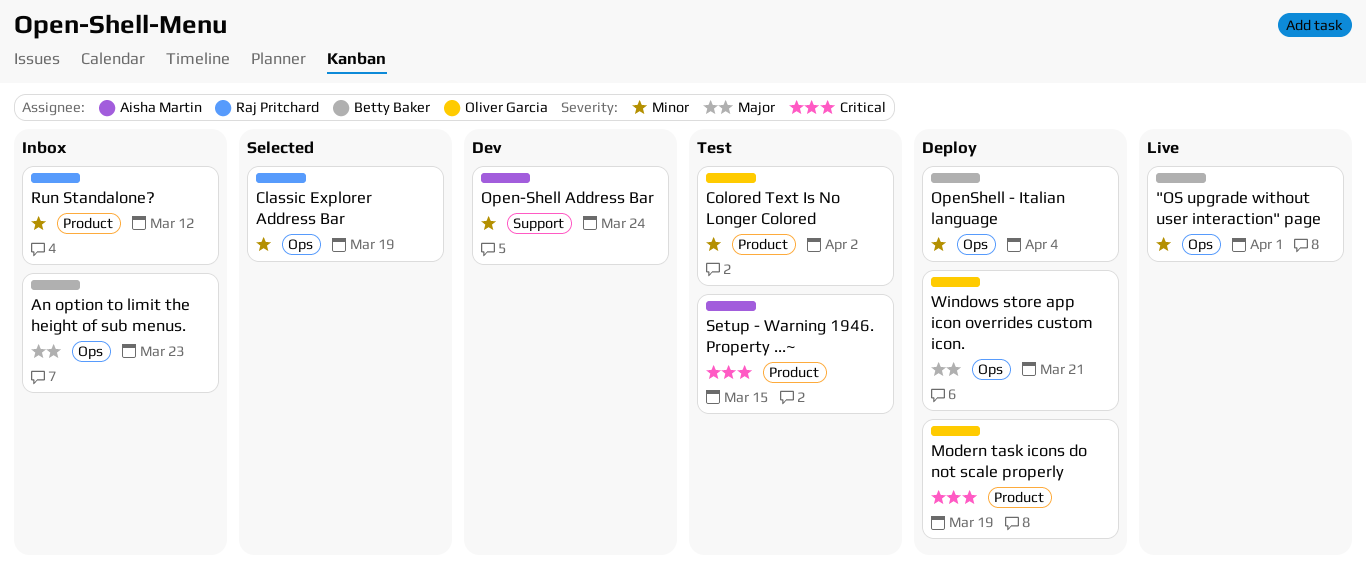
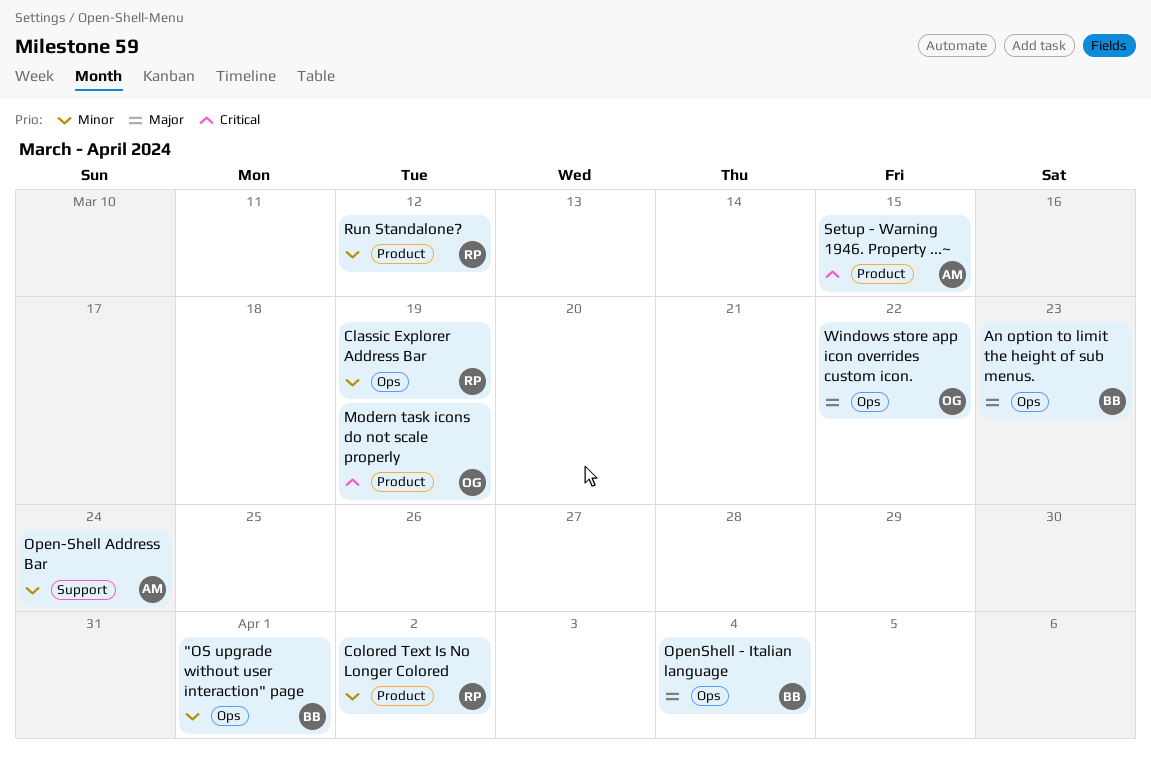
Colored Text Is No Longer Colored, owner: Oliver Garcia -> Raj Pritchard
OpenShell - Italian language, priority: Minor -> Major
Windows store app icon overrides custom icon., due: Mar 21 -> Mar 22

